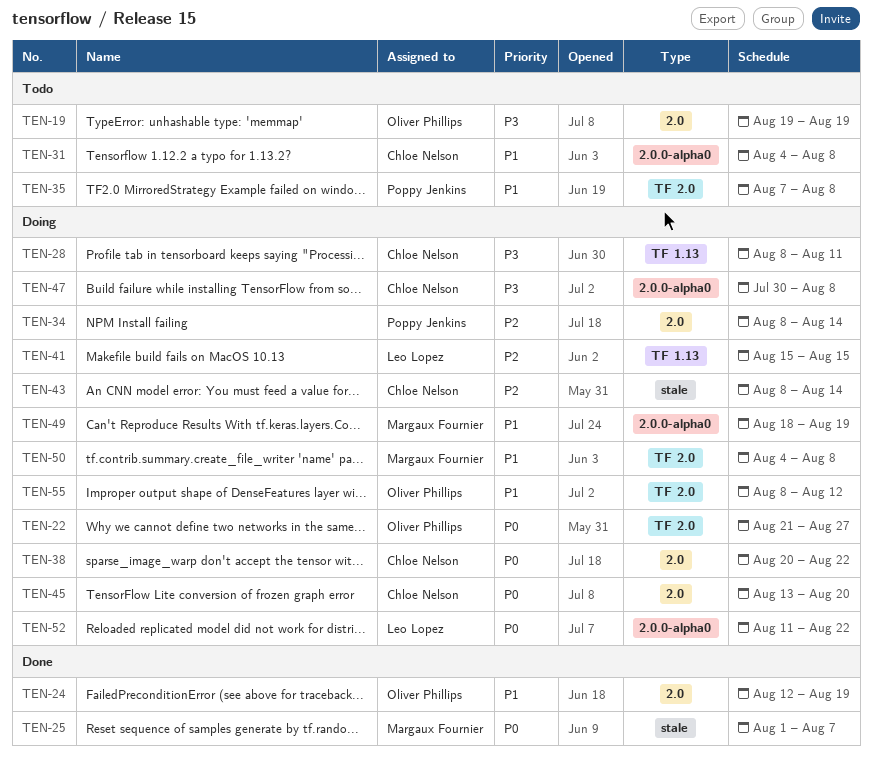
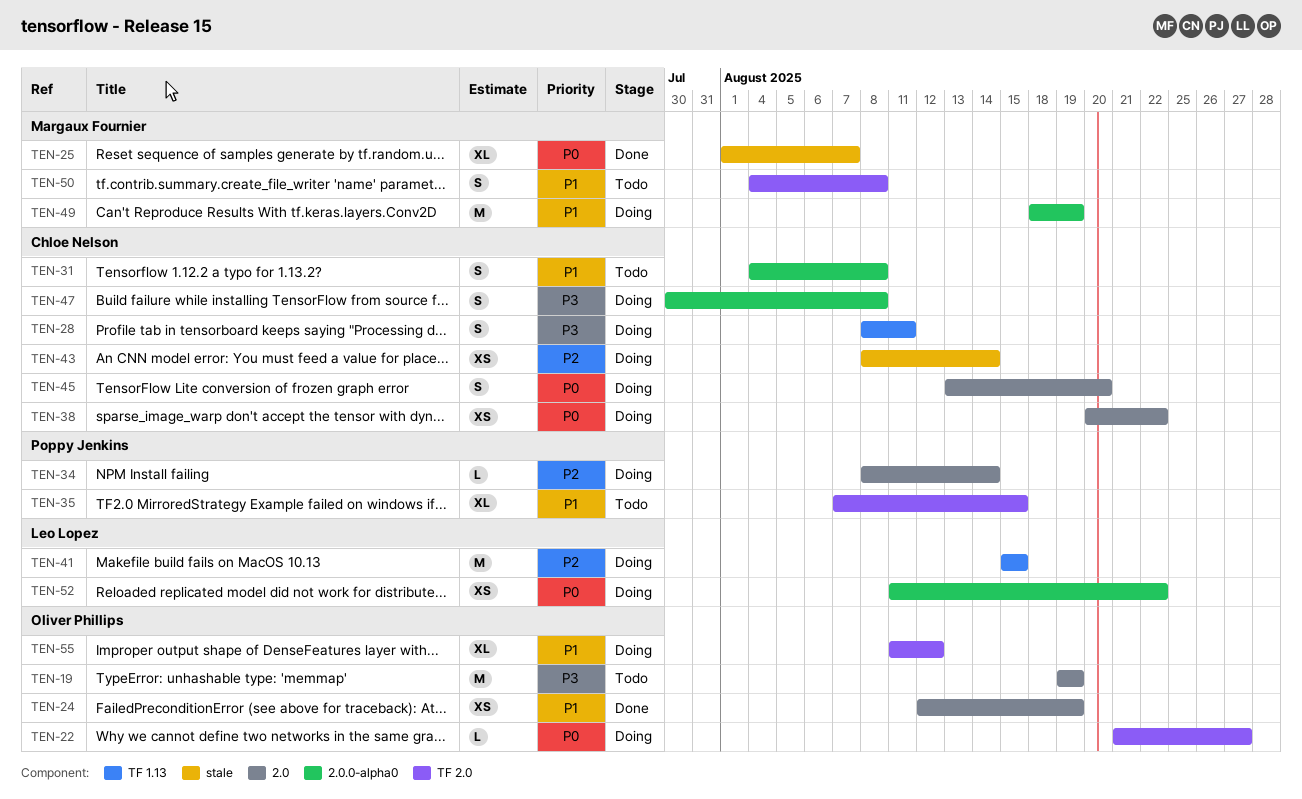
TEN-35, due: Aug 8 -> Aug 15
TEN-50, status: Doing -> Todo
TEN-55, start: Aug 8 -> Aug 11

